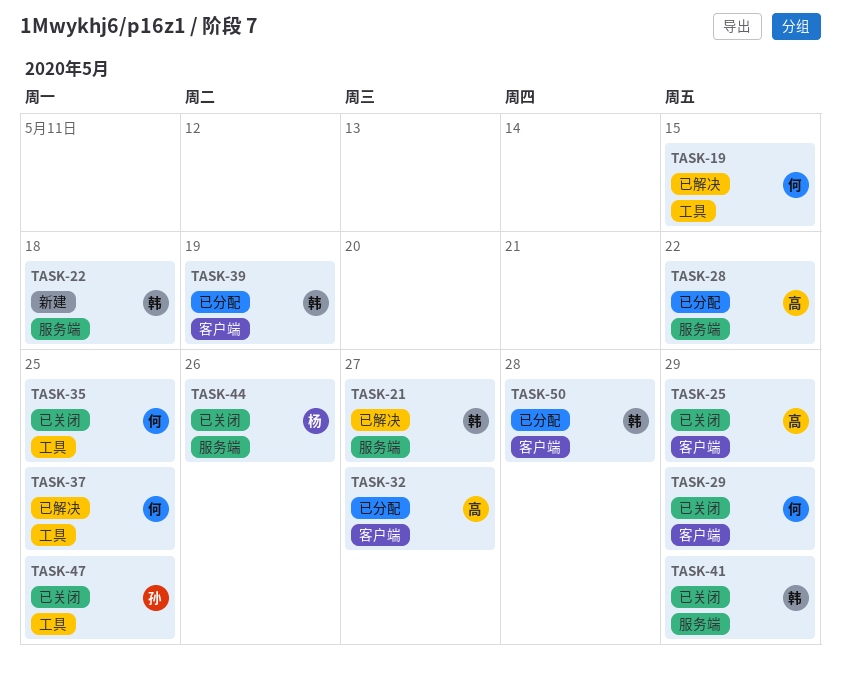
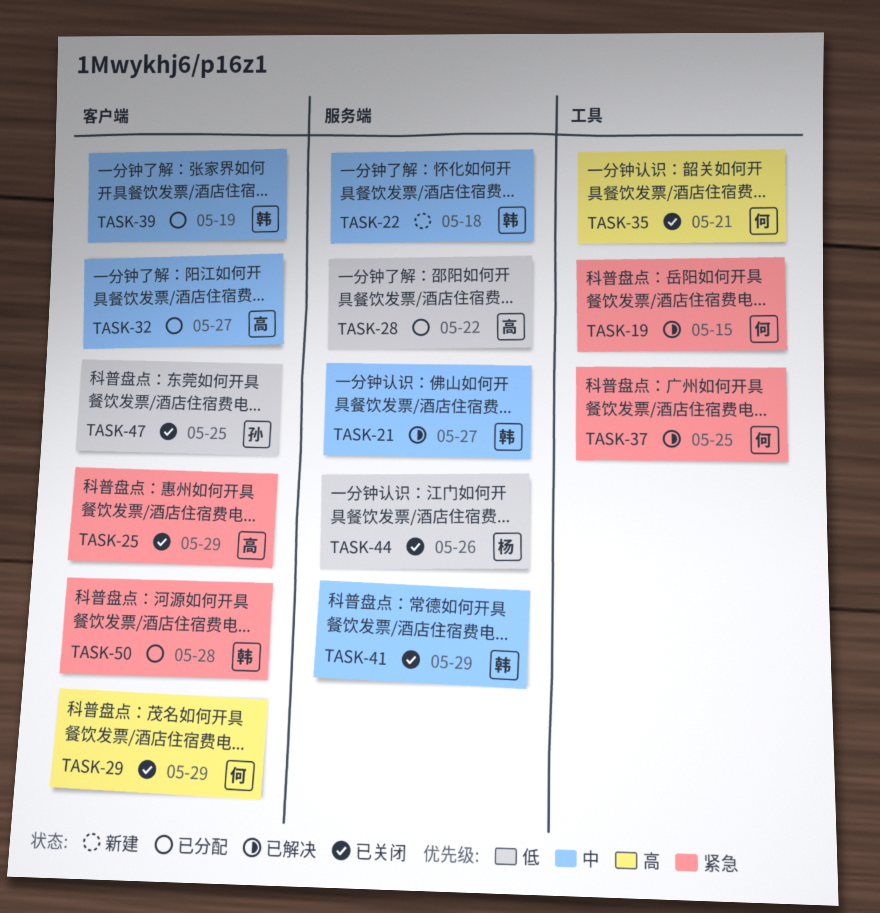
TASK-35, due: May 25 -> May 21
TASK-47, label: 工具 -> 客户端

